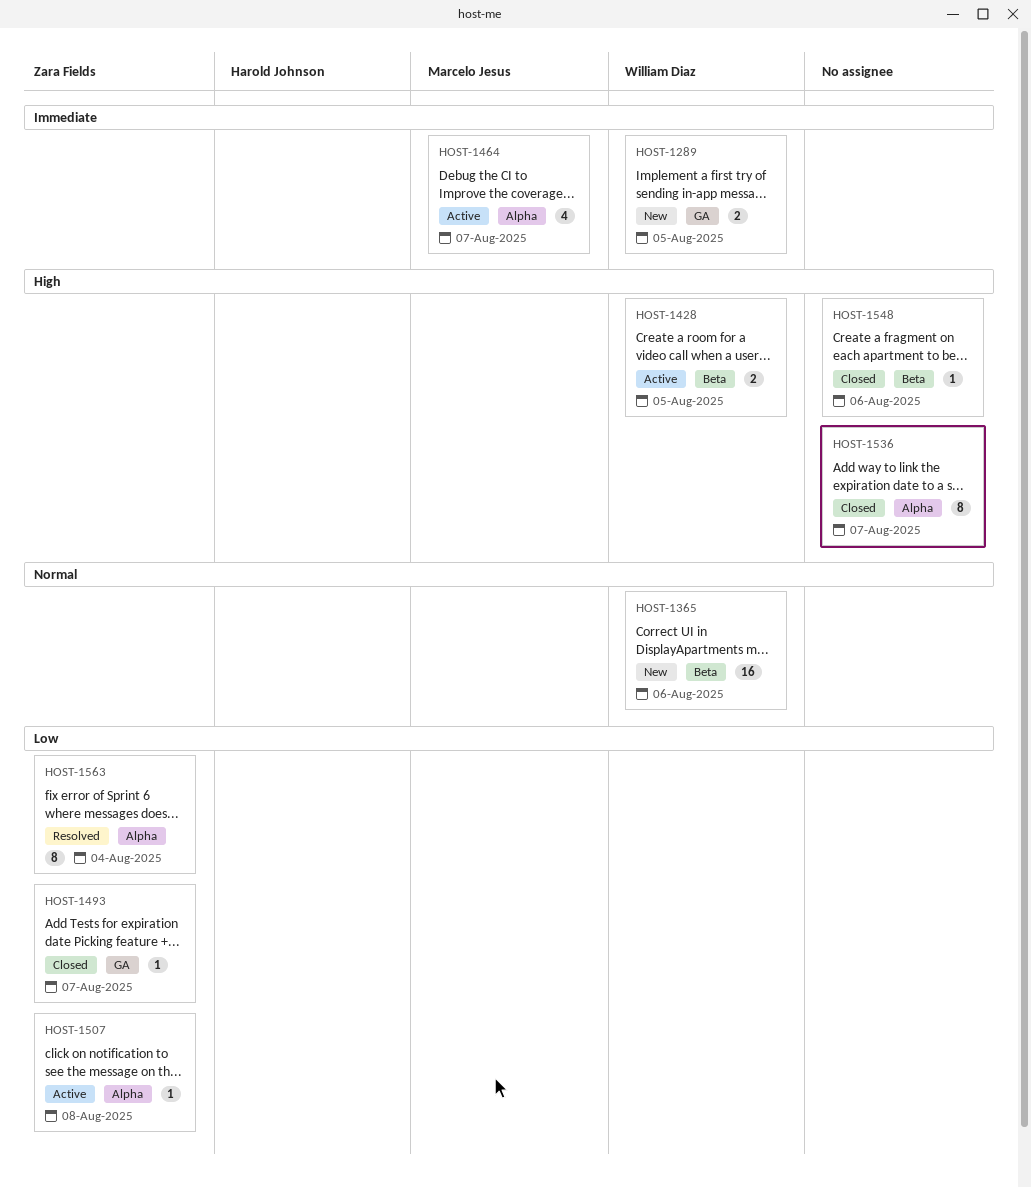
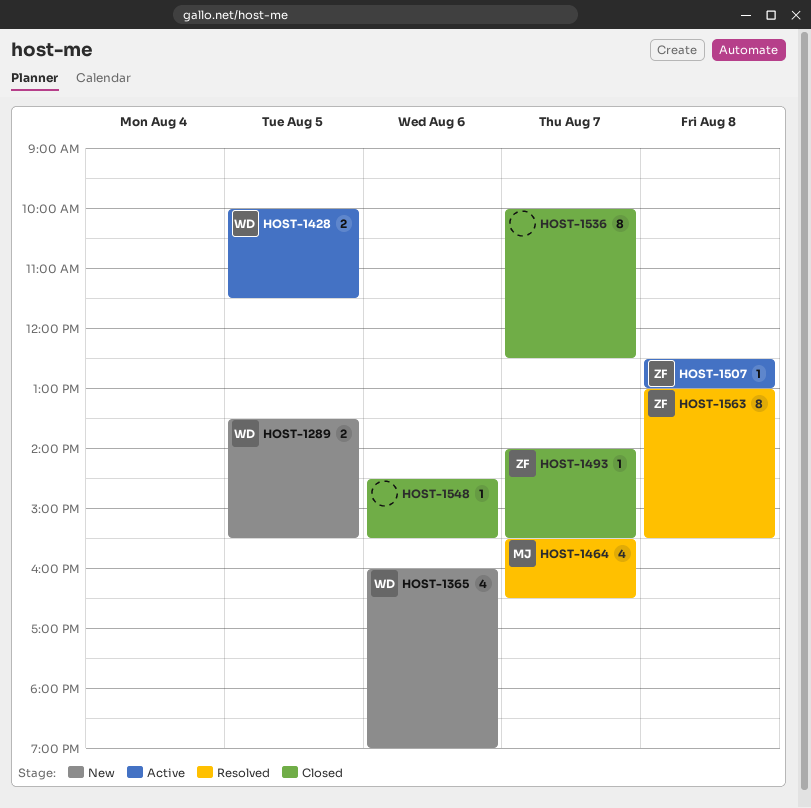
HOST-1365, estimate: 16 -> 4
HOST-1464, status: Active -> Resolved
HOST-1563, day: Aug 4 -> Aug 8

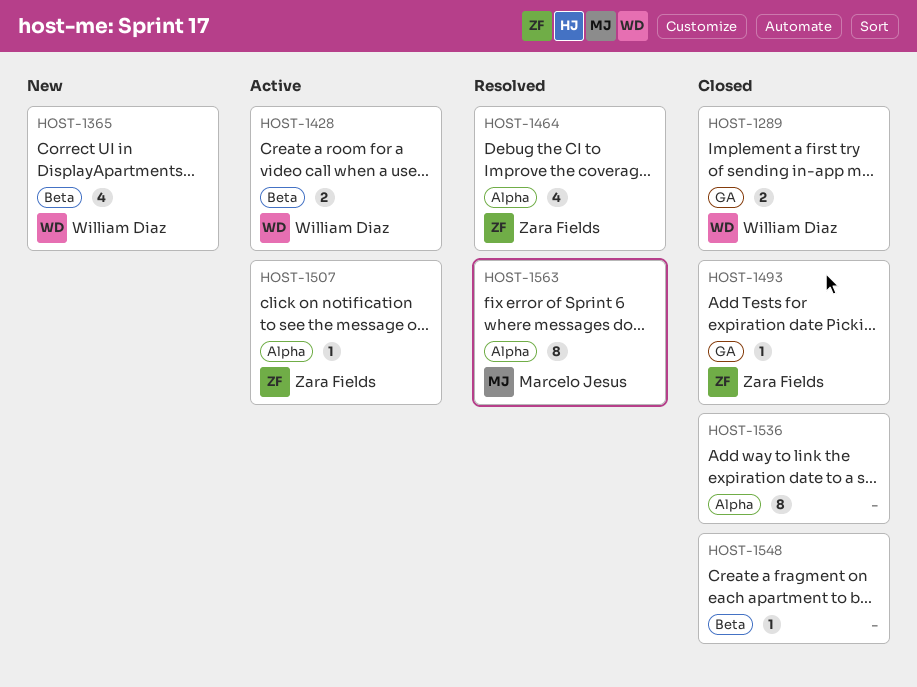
HOST-1289, status: New -> Closed
HOST-1464, owner: Marcelo Jesus -> Zara Fields
HOST-1563, owner: Zara Fields -> Marcelo Jesus

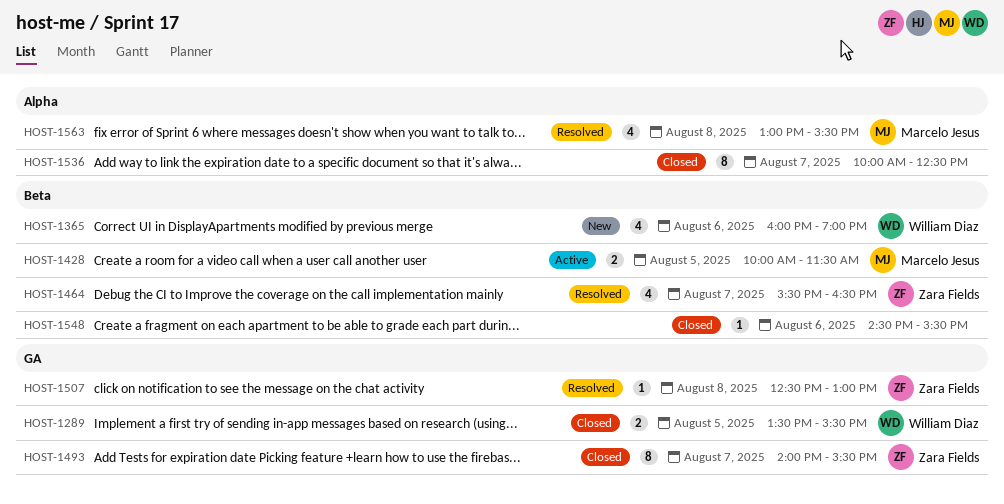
HOST-1428, owner: William Diaz -> Marcelo Jesus
HOST-1464, label: Alpha -> Beta
HOST-1493, estimate: 1 -> 8
HOST-1507, status: Active -> Resolved
HOST-1507, label: Alpha -> GA
HOST-1563, estimate: 8 -> 4

